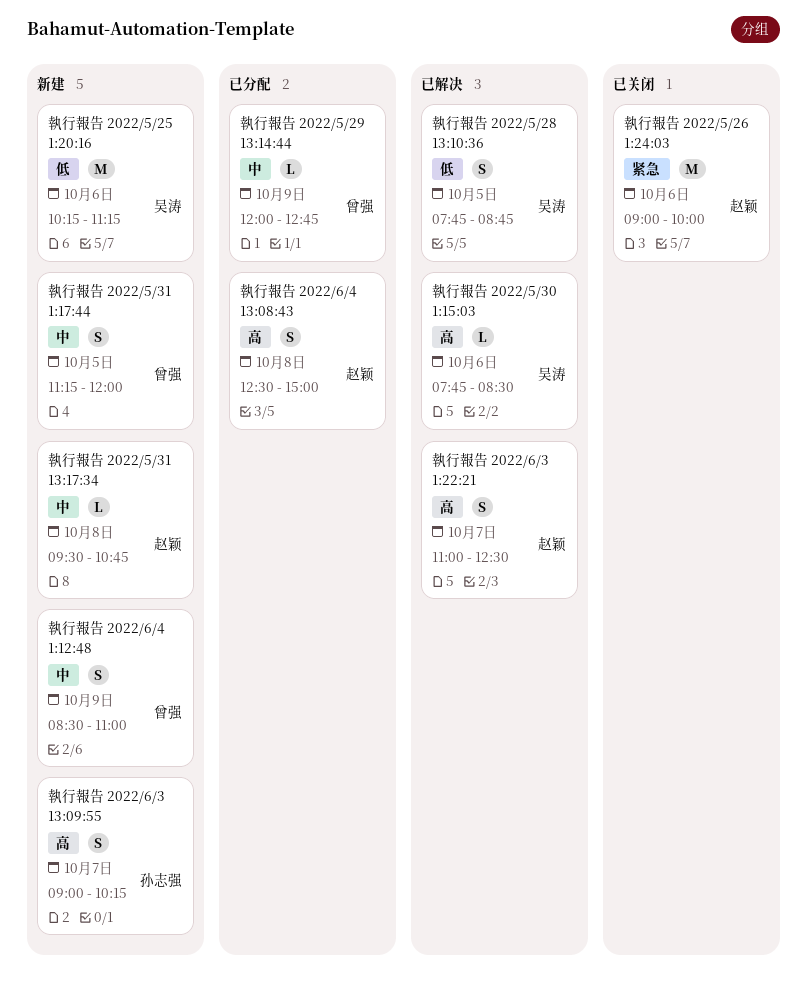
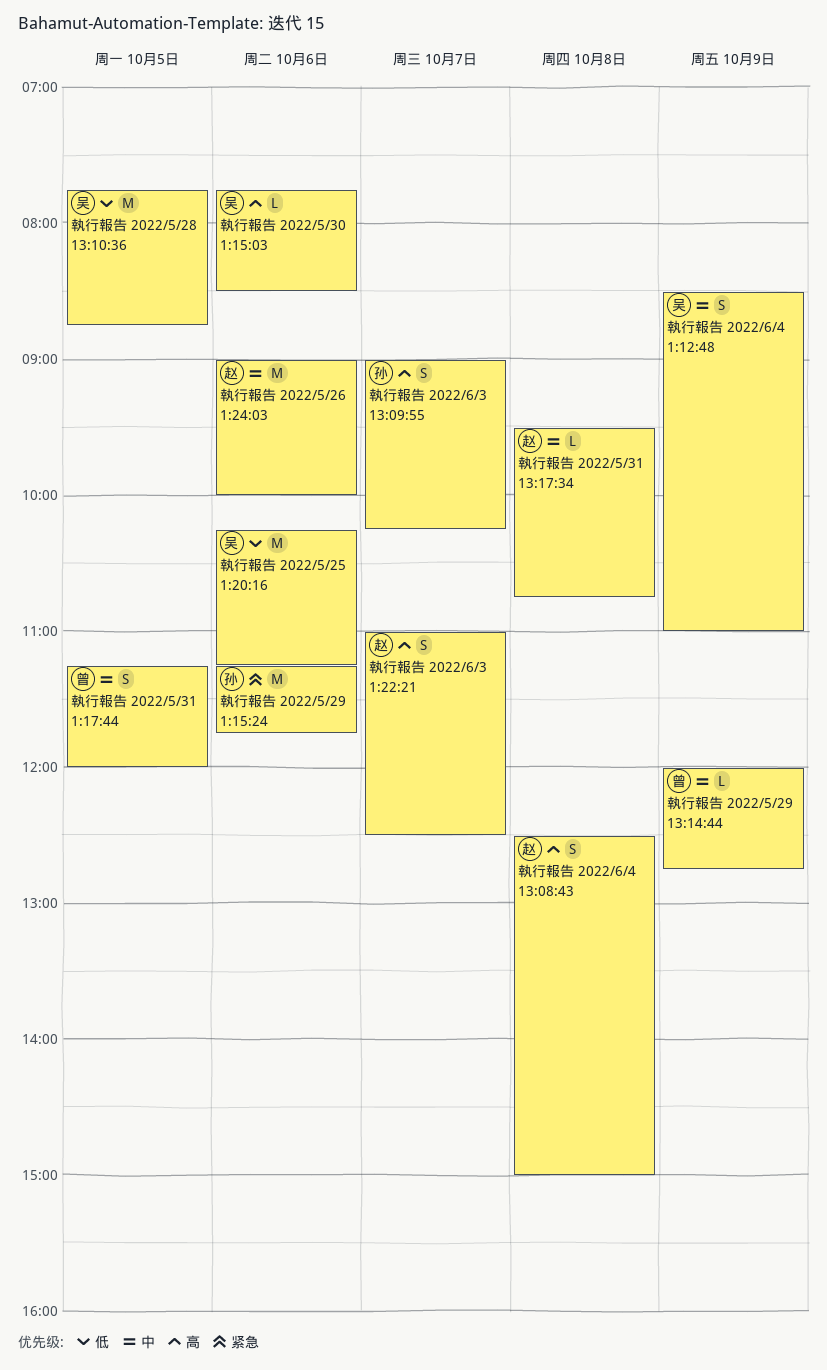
執行報告 2022/5/26 1:24:03, priority: 紧急 -> 中
執行報告 2022/5/28 13:10:36, estimate: S -> M
執行報告 2022/5/29 1:15:24: none -> present
執行報告 2022/6/4 1:12:48, owner: 曾强 -> 吴涛

